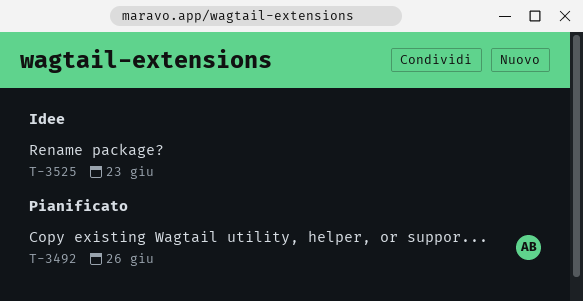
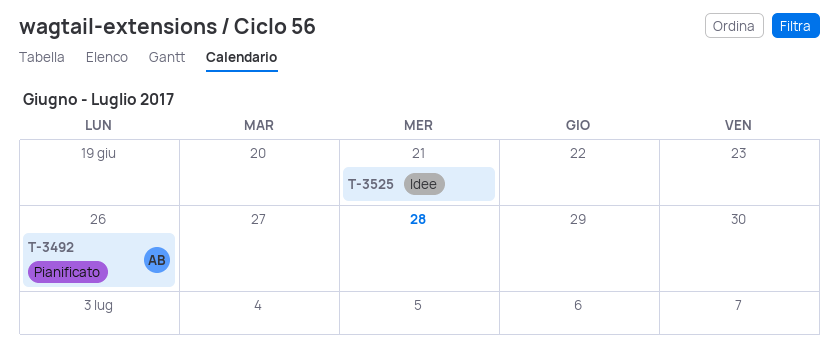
T-3525, due: Jun 23 -> Jun 21

